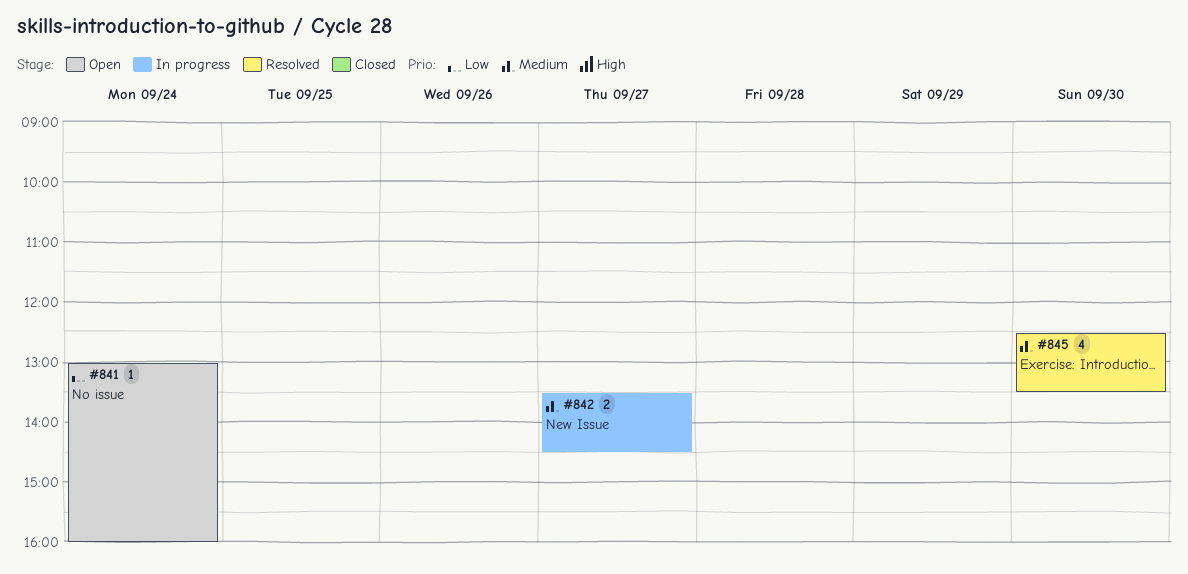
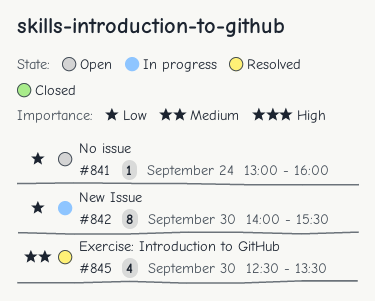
#842, priority: Medium -> Low
#842, estimate: 2 -> 8
#842, day: Sep 27 -> Sep 30
#842, begins: 13:30 -> 14:00
#842, ends: 14:30 -> 15:30

